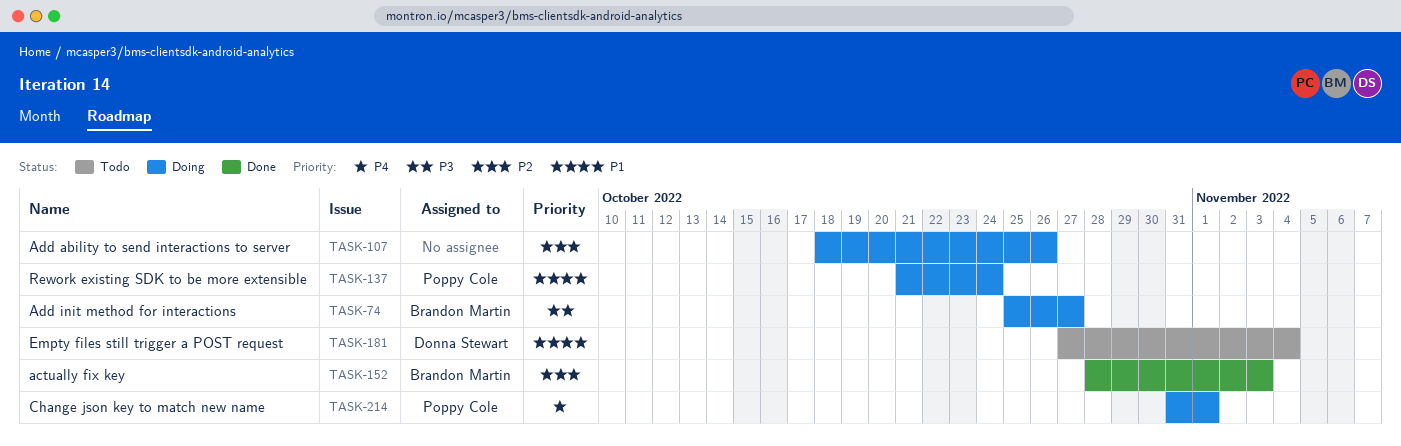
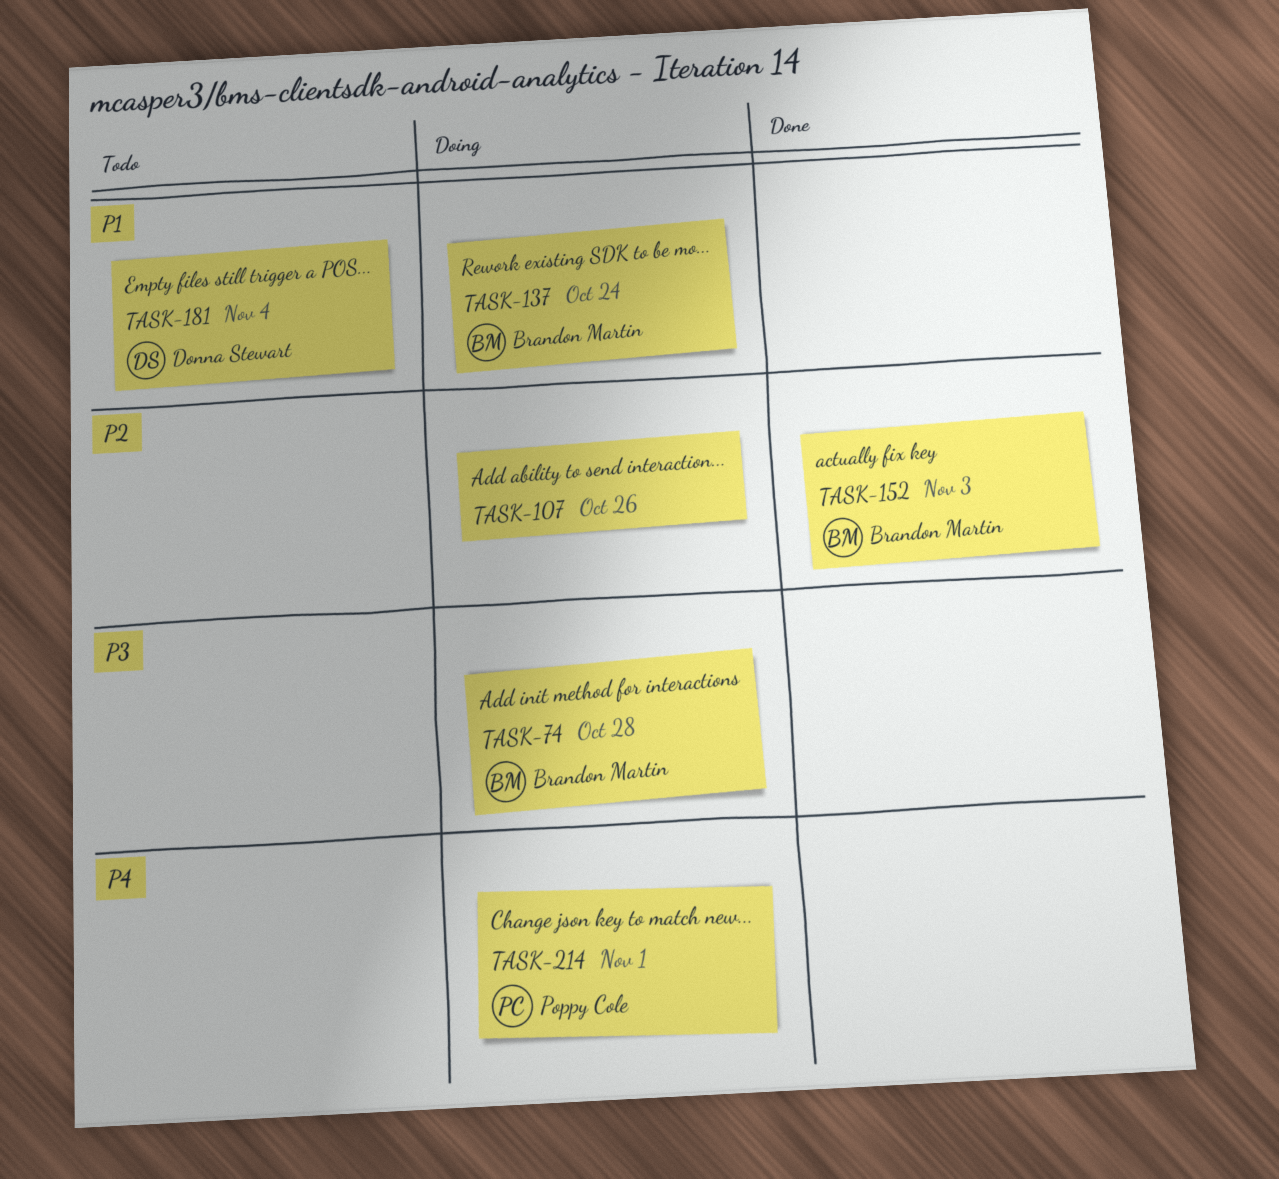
TASK-74, due: Oct 27 -> Oct 28
TASK-137, owner: Poppy Cole -> Brandon Martin

